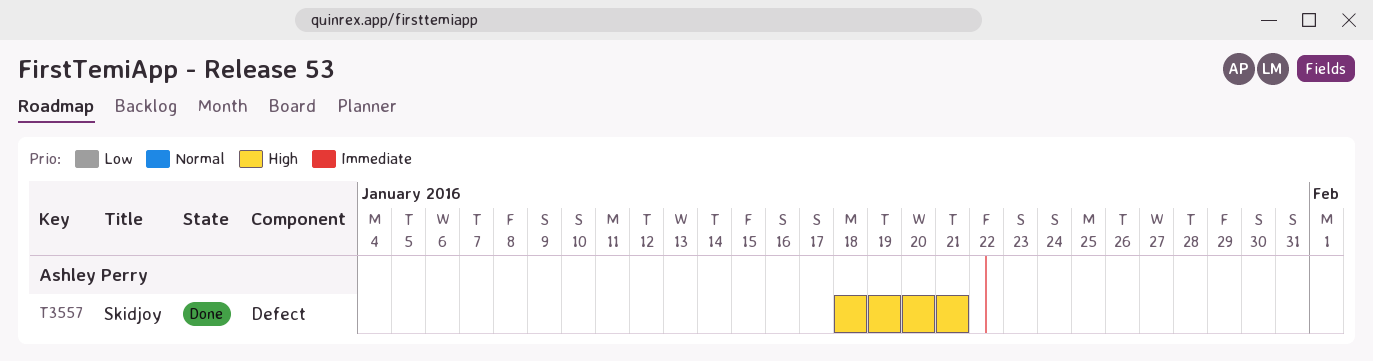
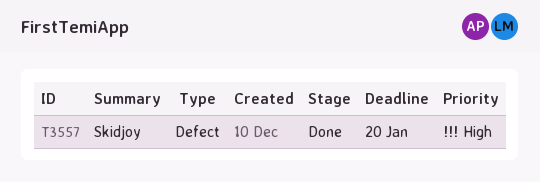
T3557, due: Jan 21 -> Jan 20

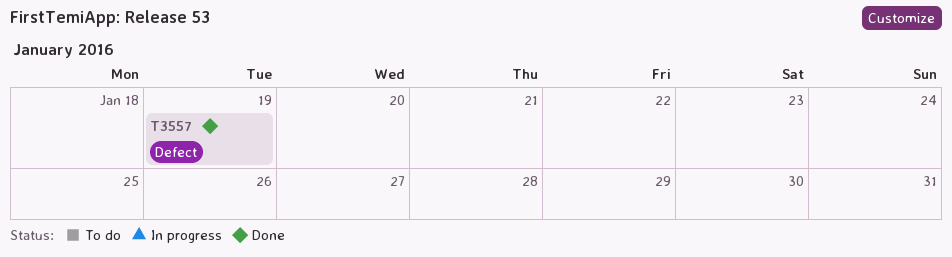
T3557, due: Jan 20 -> Jan 19

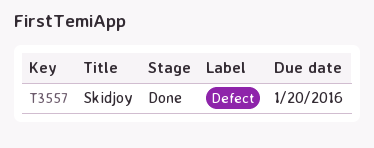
T3557, due: Jan 19 -> Jan 20

